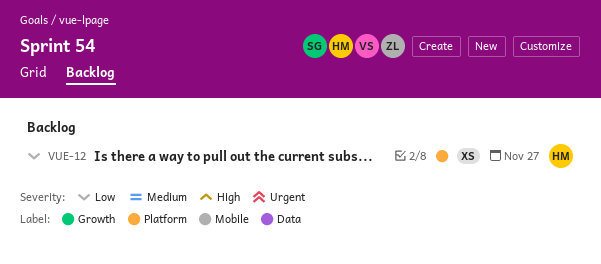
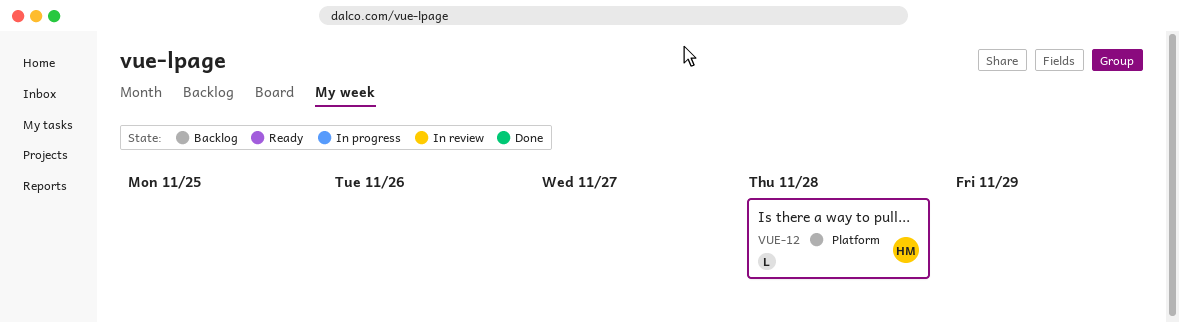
VUE-12, estimate: XS -> L
VUE-12, due: Nov 27 -> Nov 28

